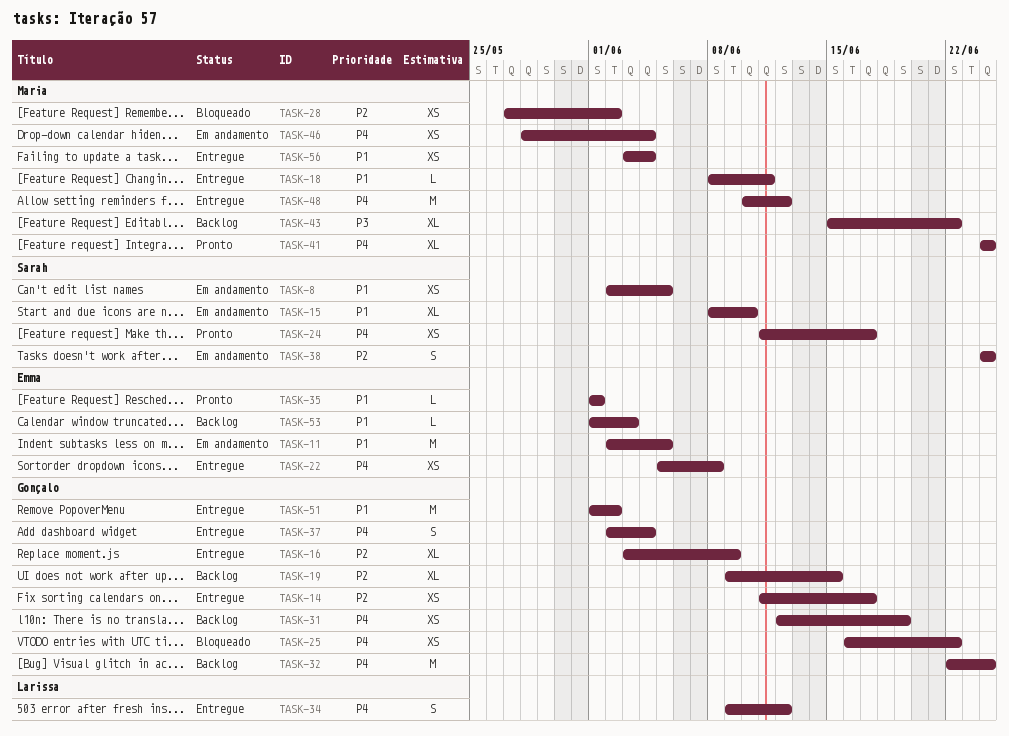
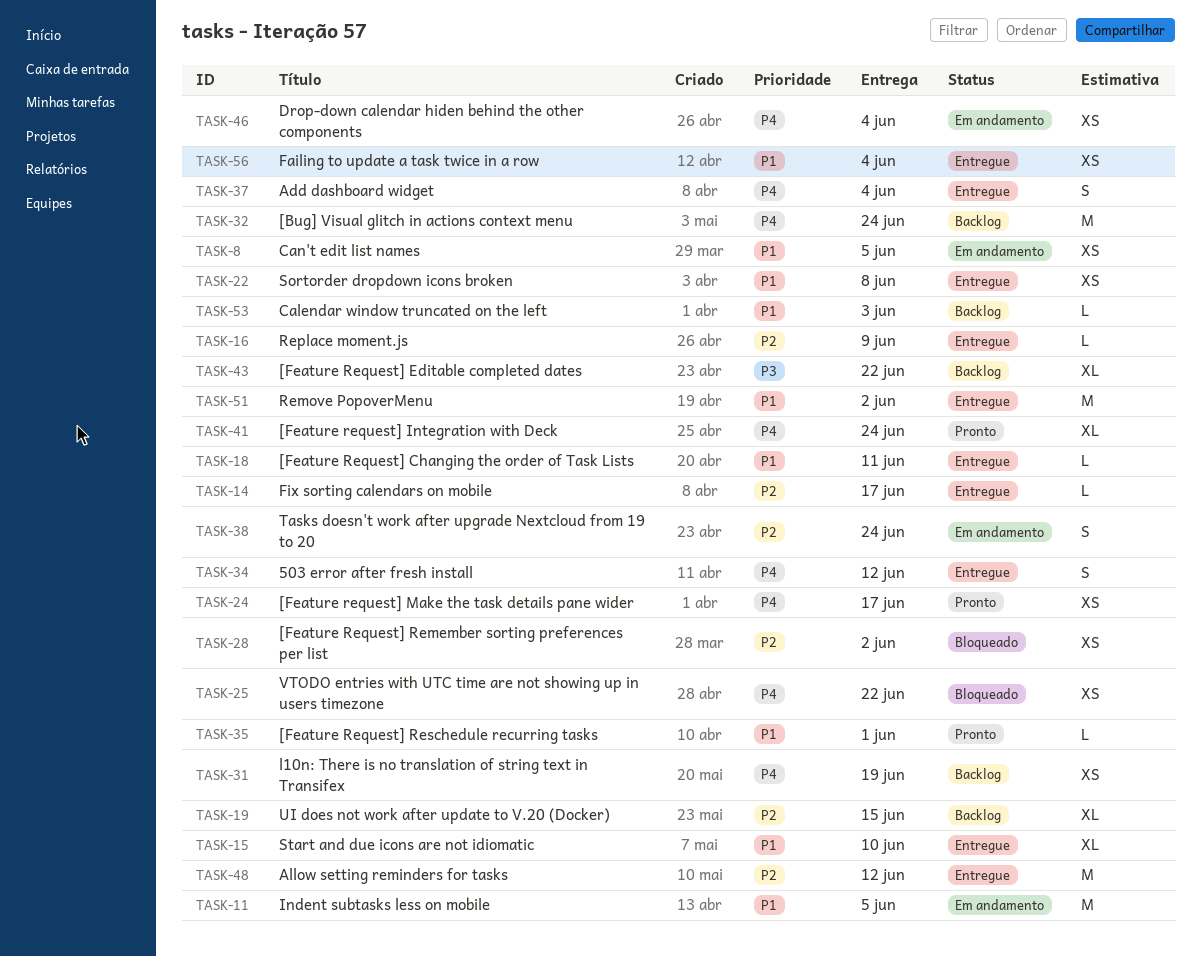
TASK-14, estimate: XS -> L
TASK-15, status: Em andamento -> Entregue
TASK-16, estimate: XL -> L
TASK-22, priority: P4 -> P1
TASK-48, priority: P4 -> P2

